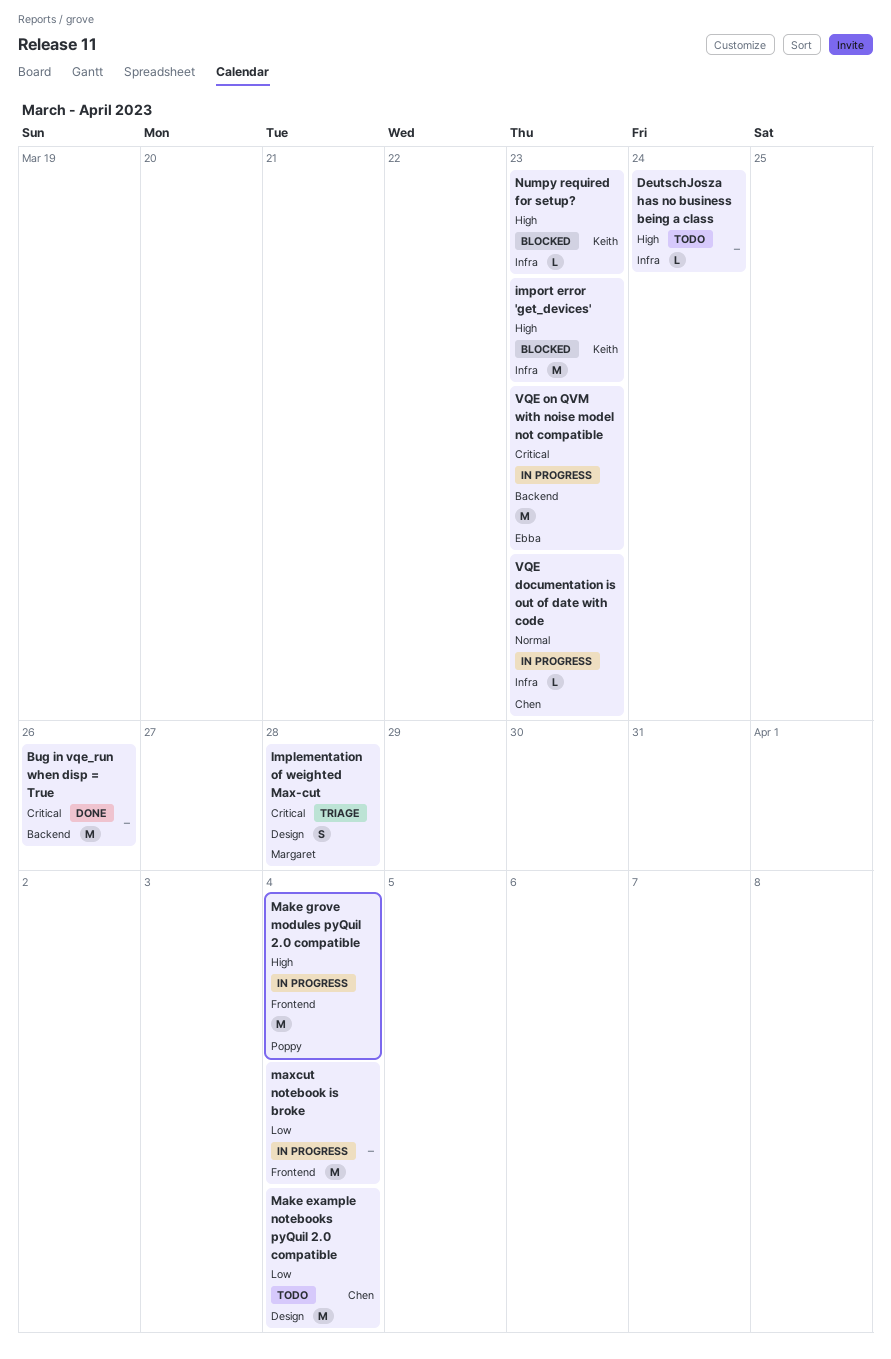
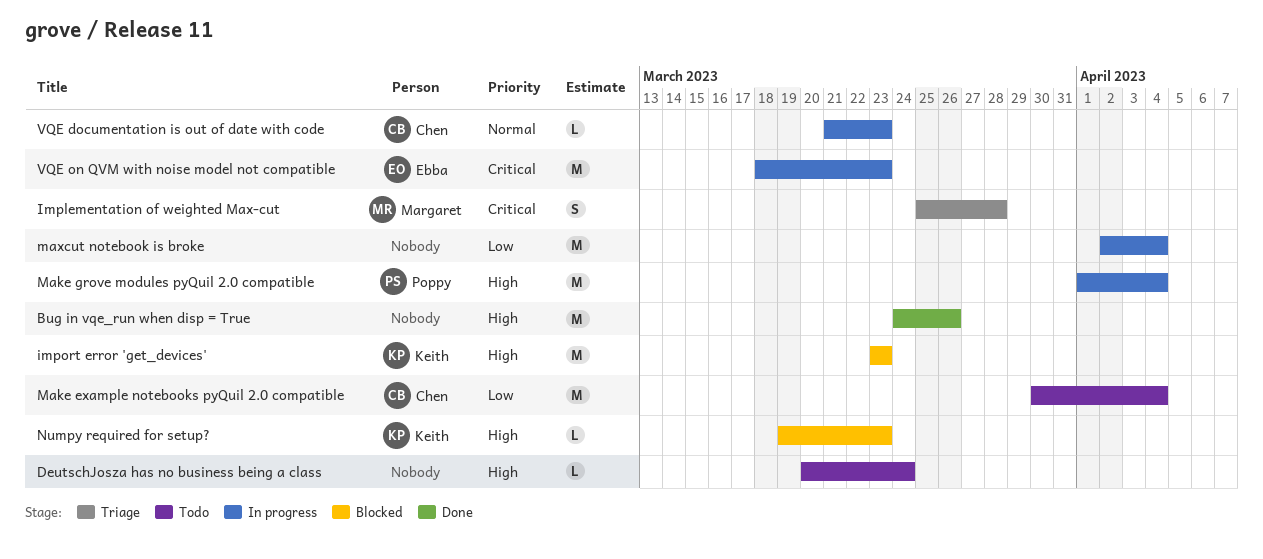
Bug in vqe_run when disp = True, priority: Critical -> High

